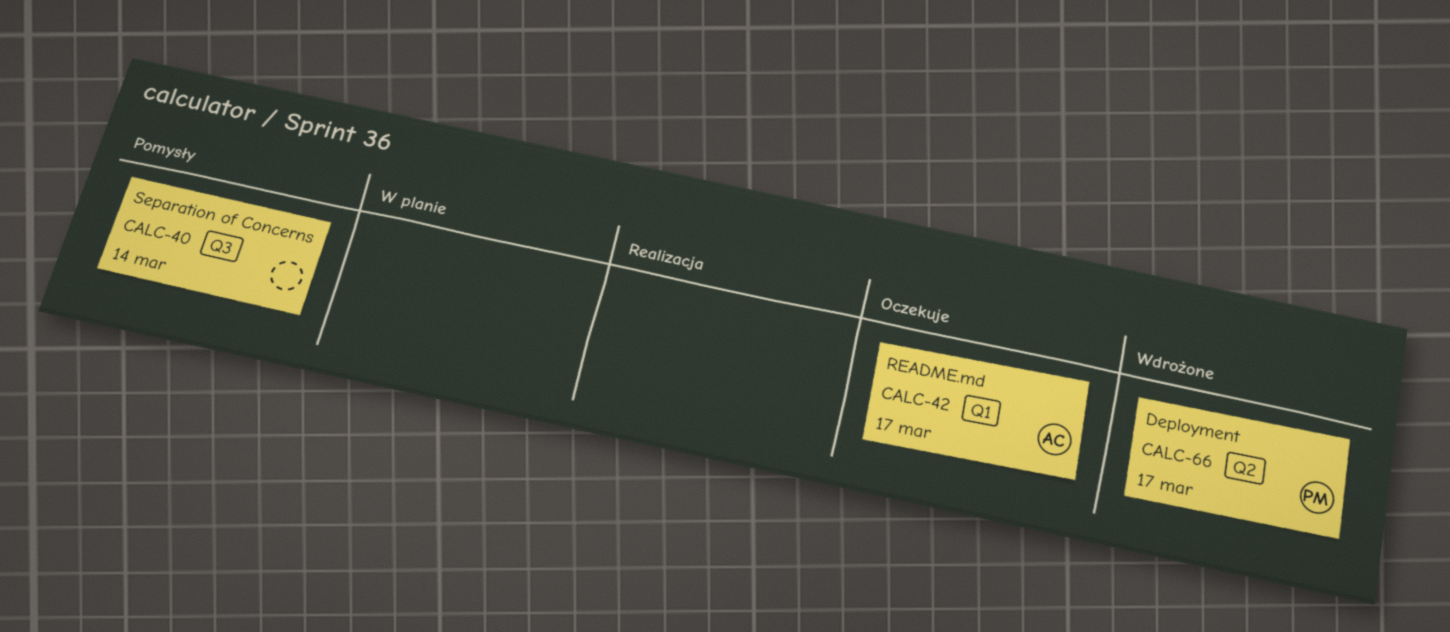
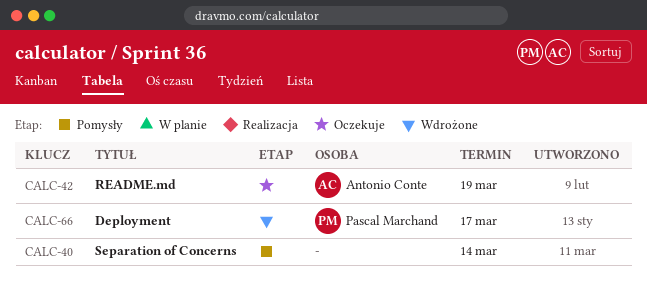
CALC-42, due: Mar 17 -> Mar 19

